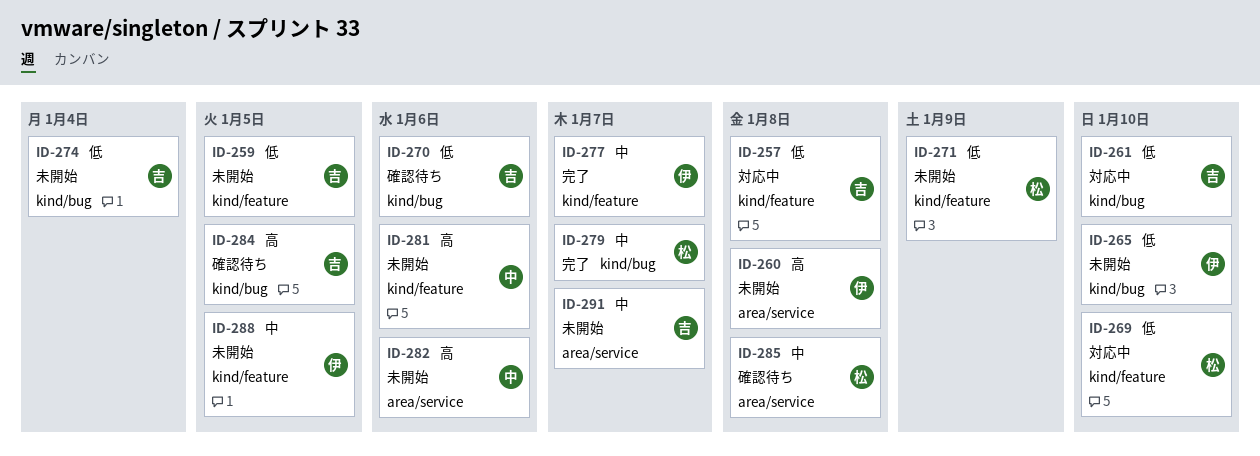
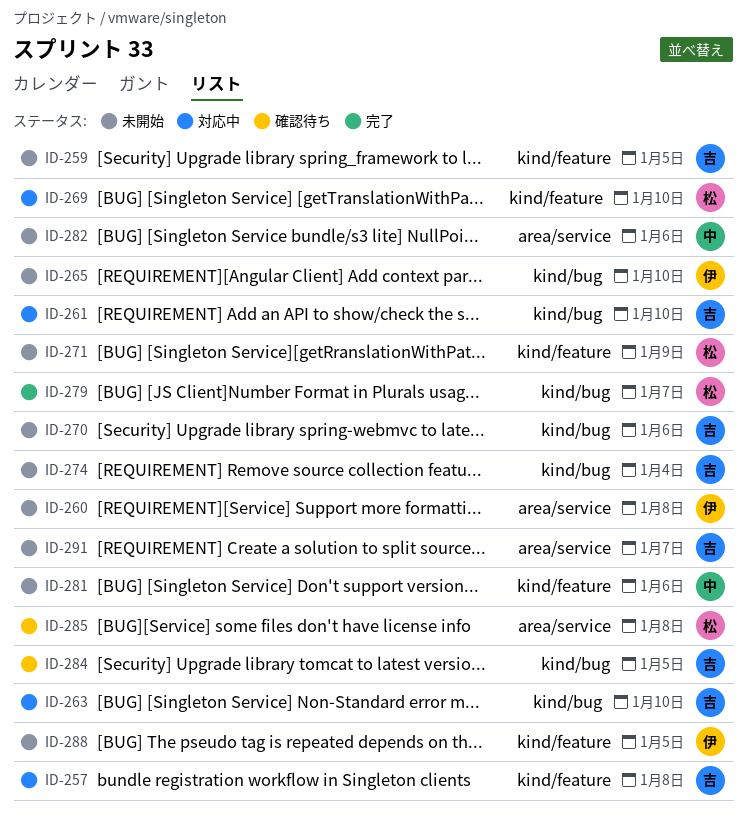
ID-263: none -> present
ID-270, status: 確認待ち -> 未開始
ID-277: present -> none

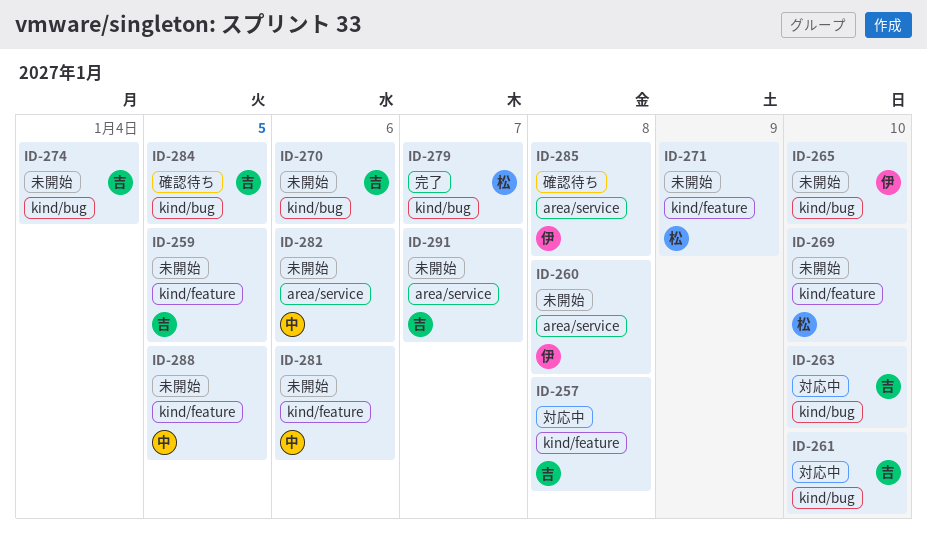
ID-269, status: 対応中 -> 未開始
ID-285, owner: 松 -> 伊
ID-288, owner: 伊 -> 中

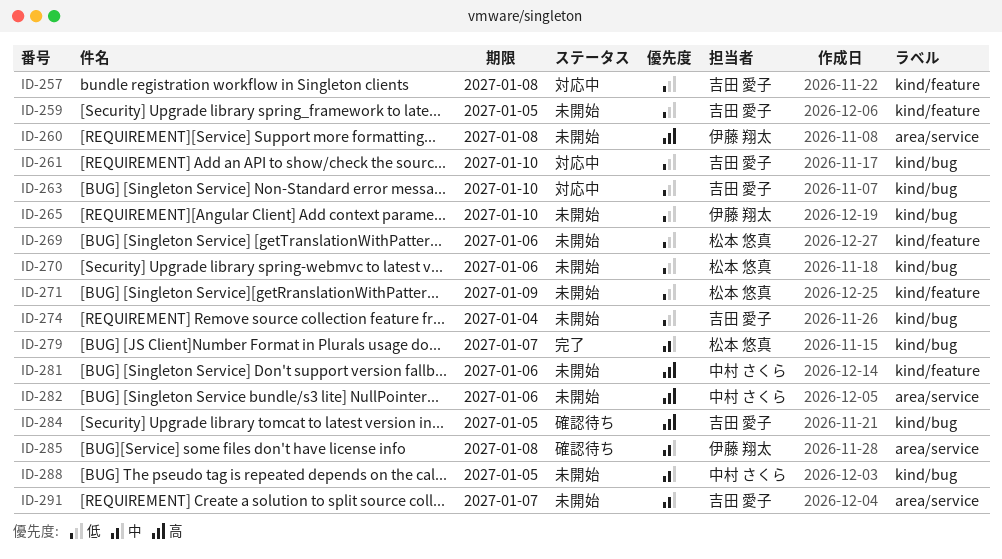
ID-269, due: Jan 10 -> Jan 6
ID-270, owner: 吉田 愛子 -> 松本 悠真
ID-288, label: kind/feature -> kind/bug

